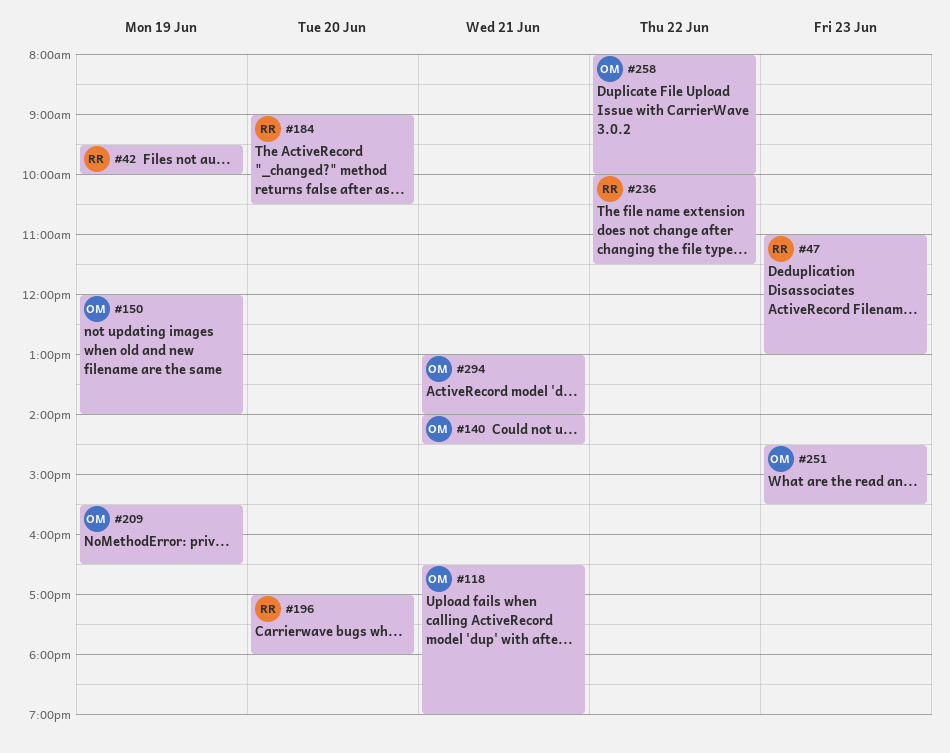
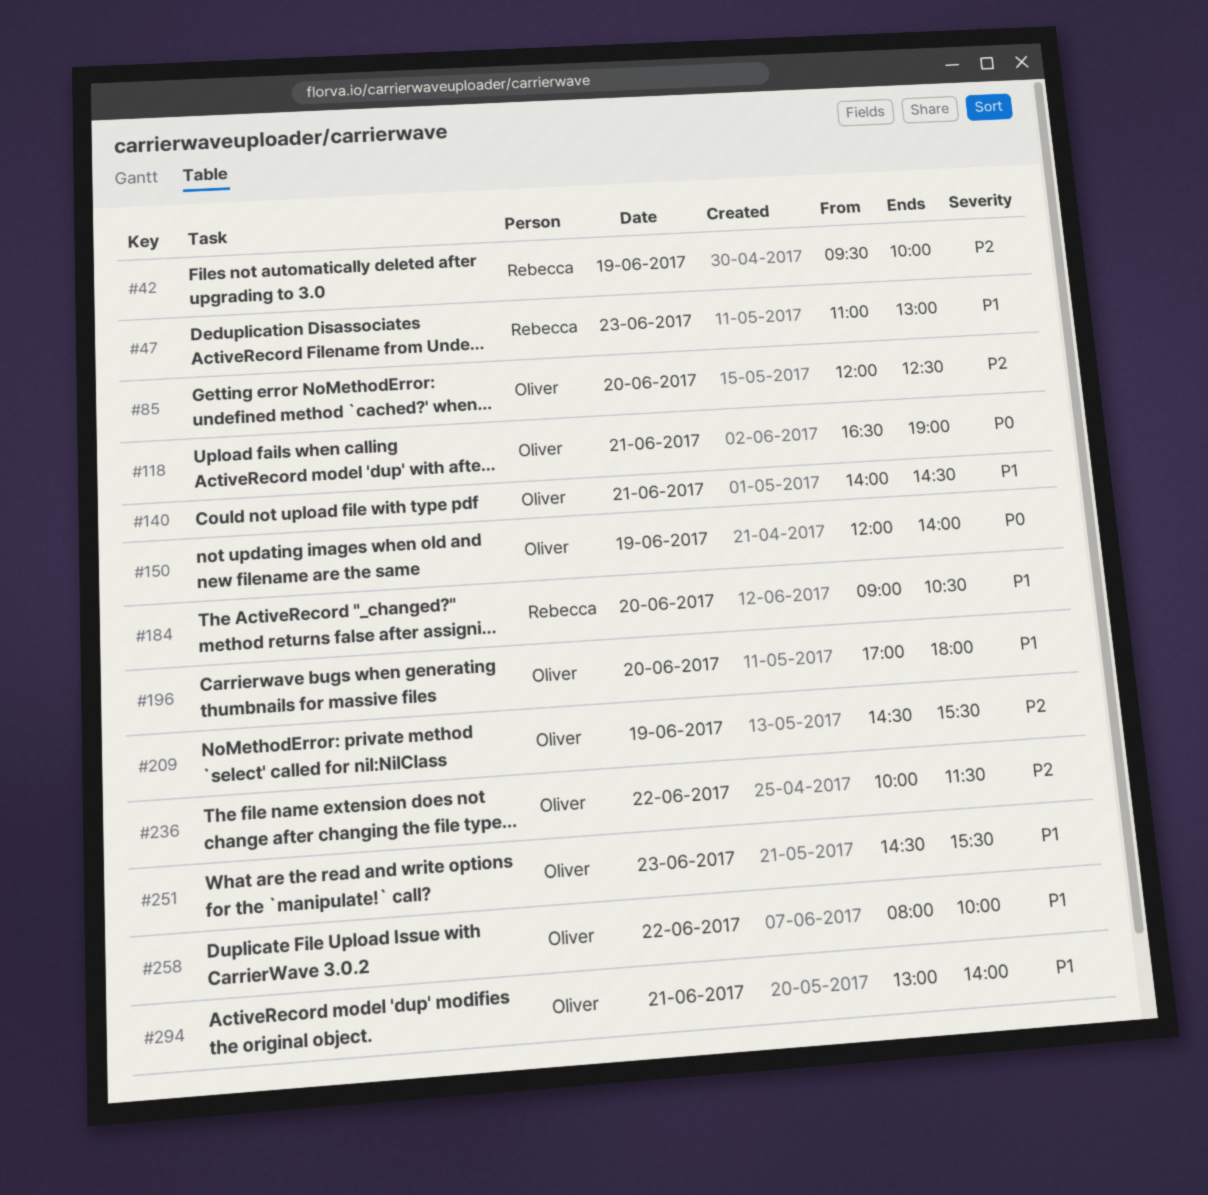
#85: none -> present
#196, owner: Rebecca -> Oliver
#209, begins: 15:30 -> 14:30
#209, ends: 16:30 -> 15:30
#236, owner: Rebecca -> Oliver

